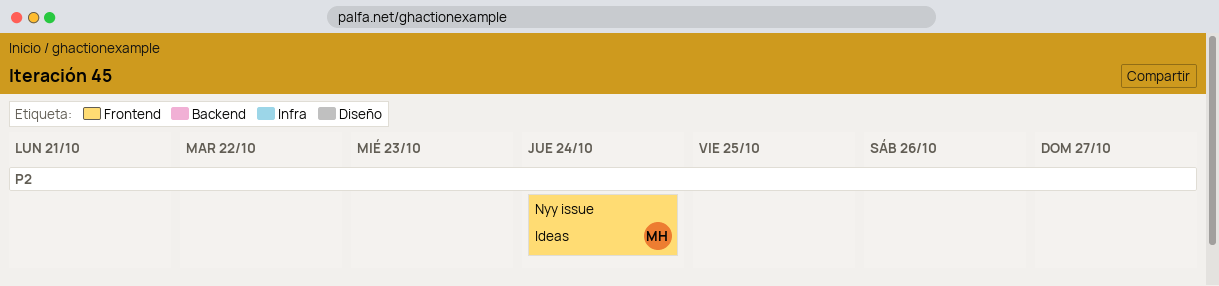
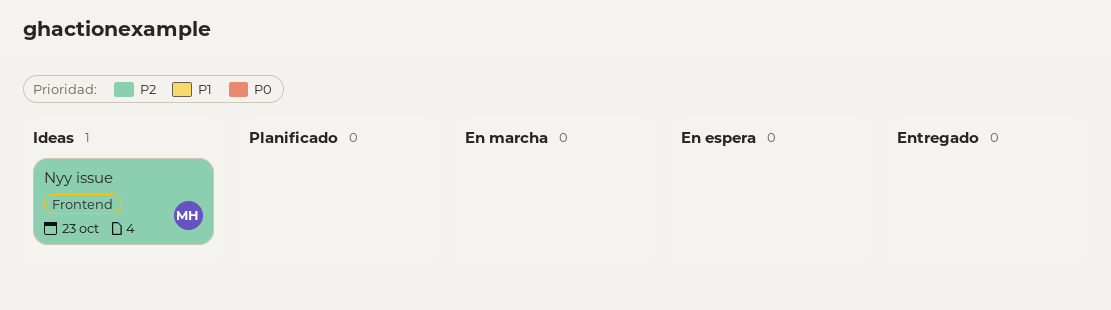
Nyy issue, due: Oct 24 -> Oct 23

